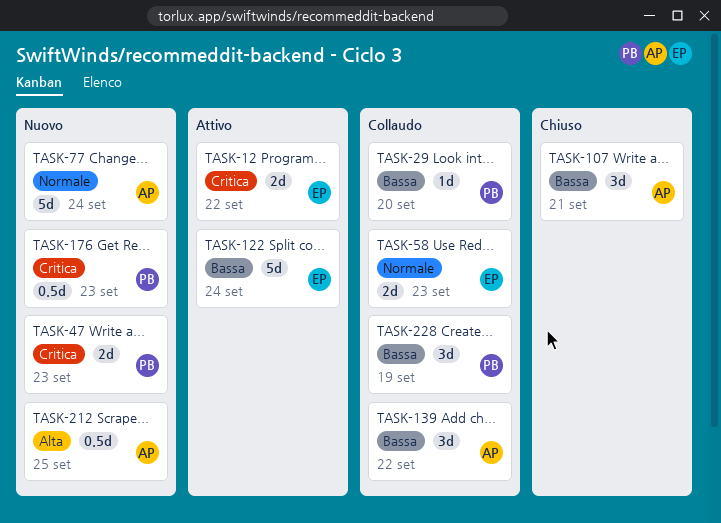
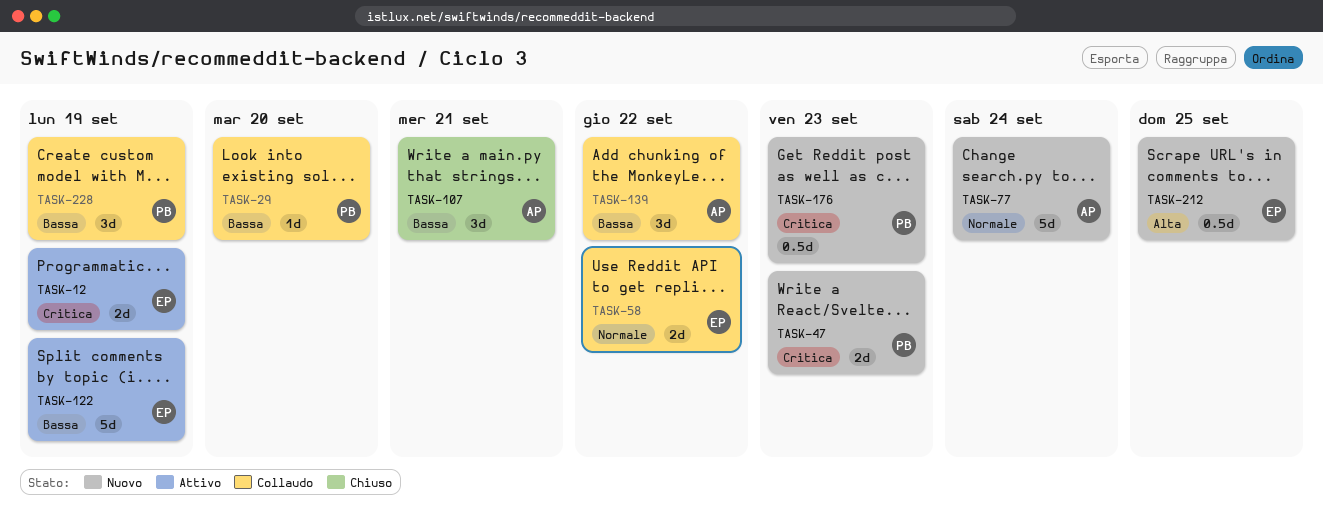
TASK-12, due: Sep 22 -> Sep 19
TASK-58, due: Sep 23 -> Sep 22
TASK-122, due: Sep 24 -> Sep 19
TASK-212, owner: AP -> EP

